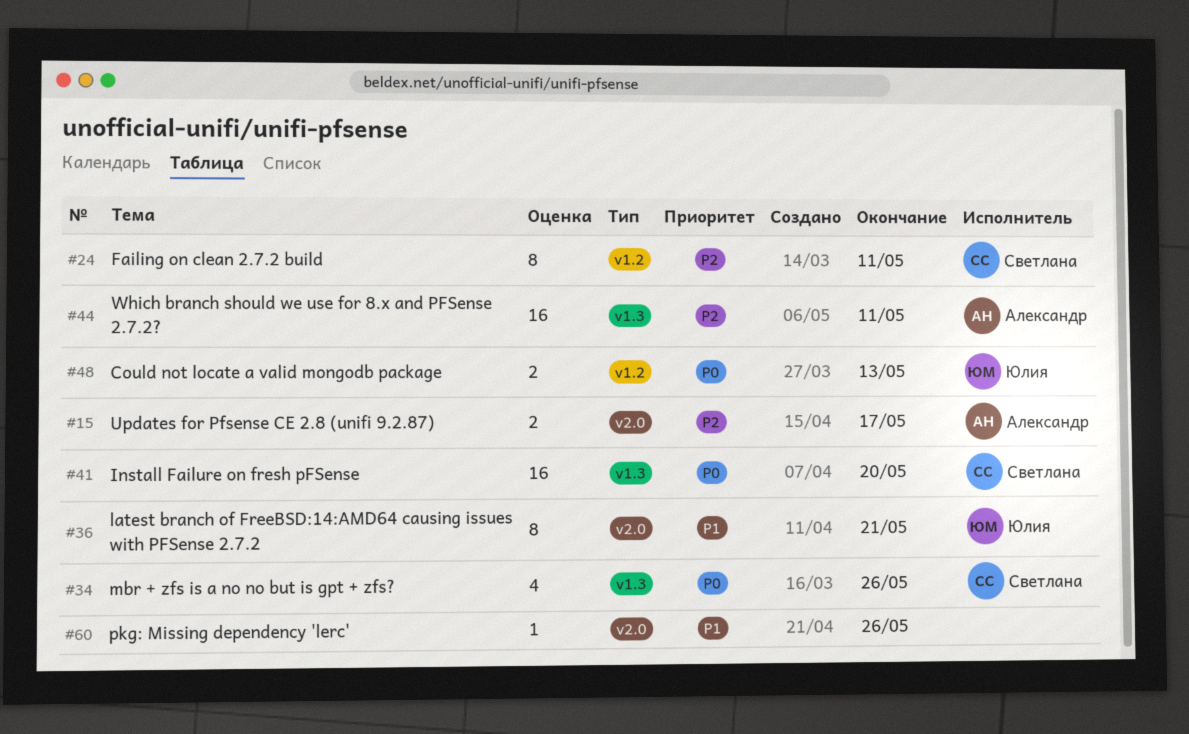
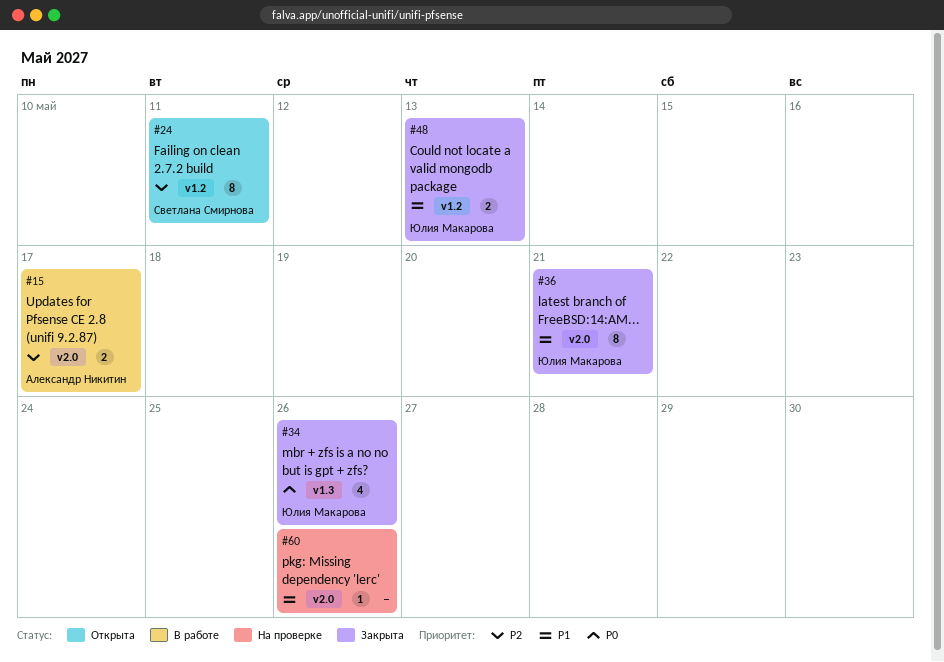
#34, owner: Светлана Смирнова -> Юлия Макарова
#41: present -> none
#44: present -> none
#48, priority: P0 -> P1

